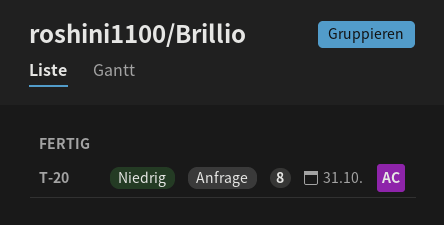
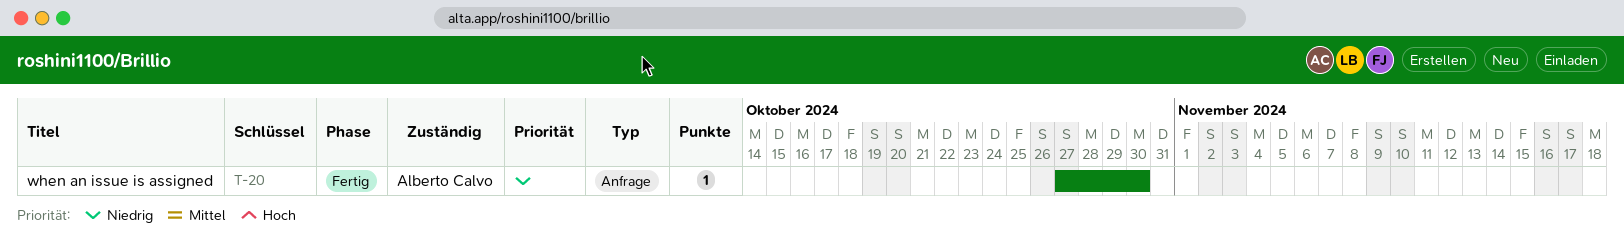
T-20, estimate: 8 -> 1
T-20, due: Oct 31 -> Oct 30

